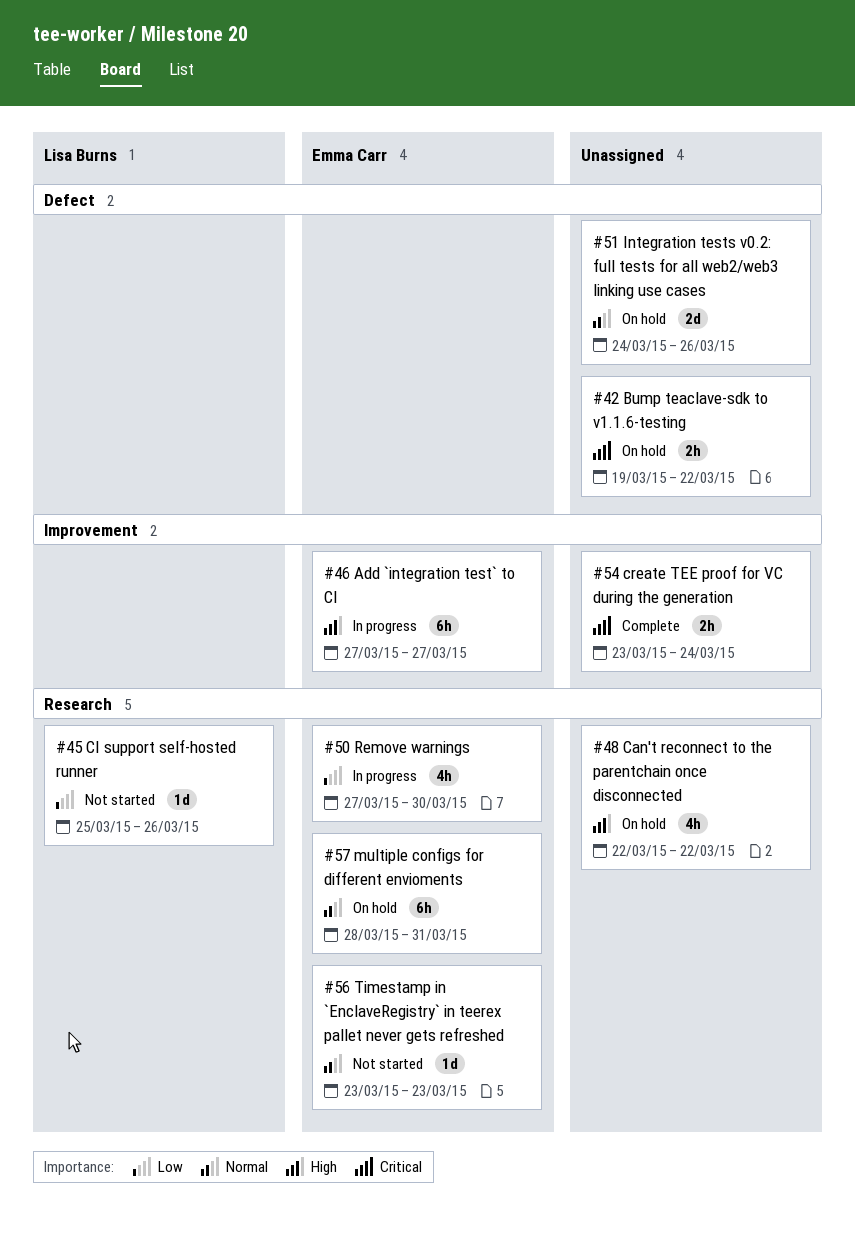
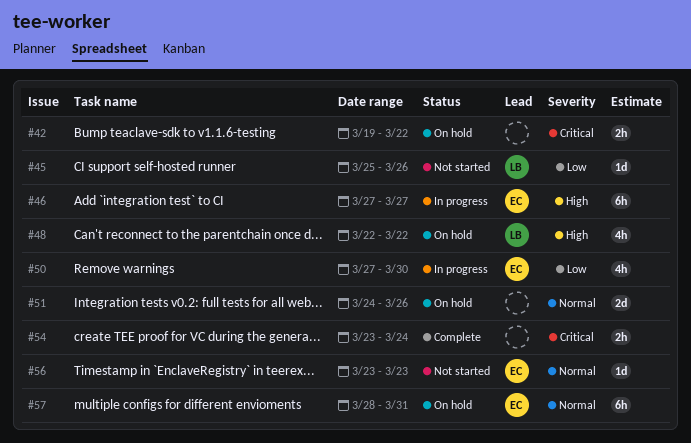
#48, owner: none -> Lisa Burns

